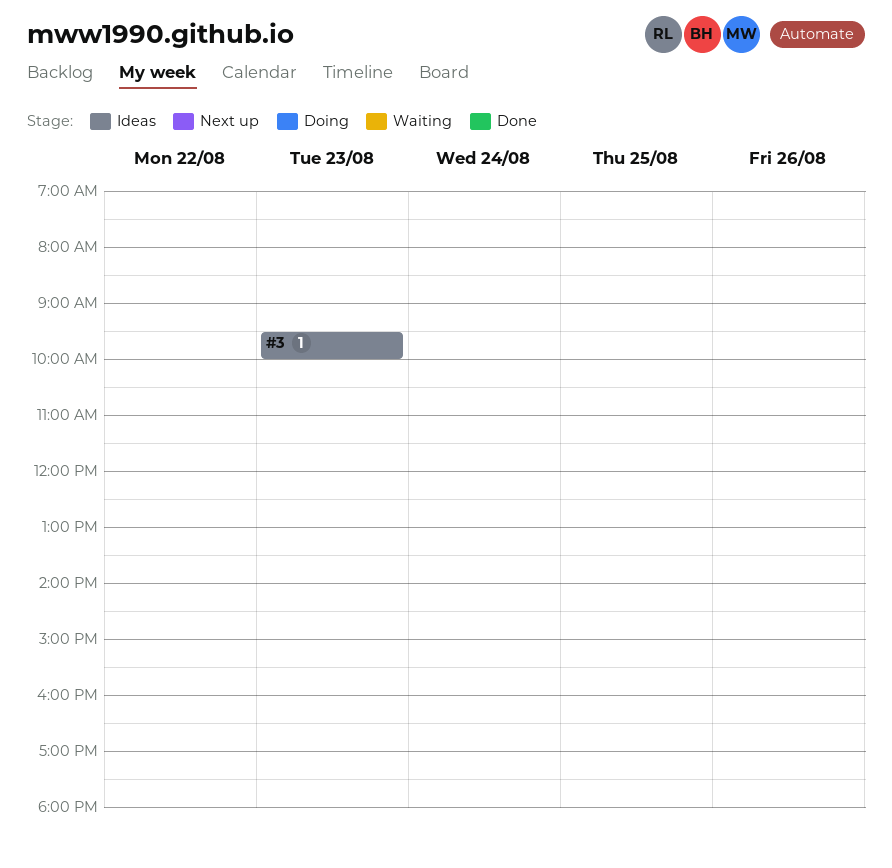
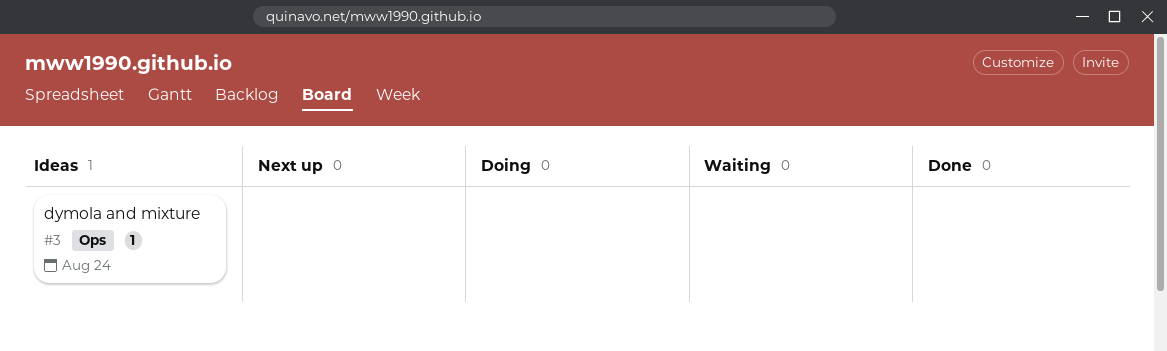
#3, day: Aug 23 -> Aug 24

